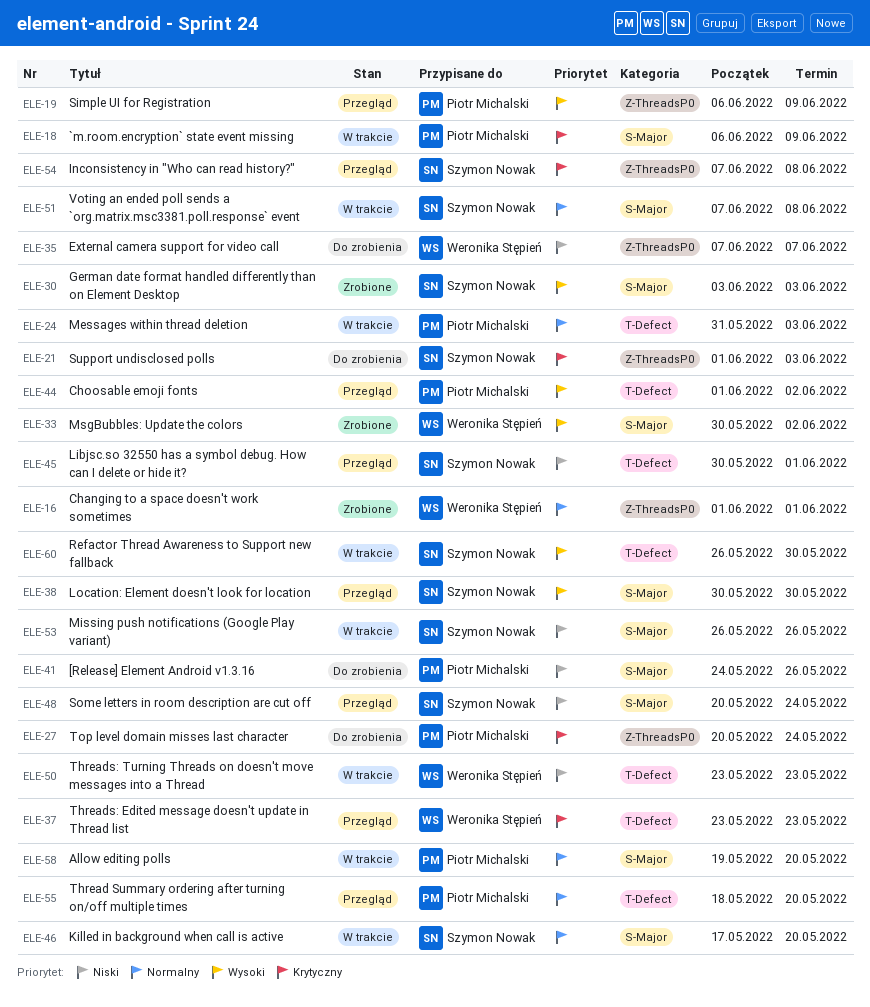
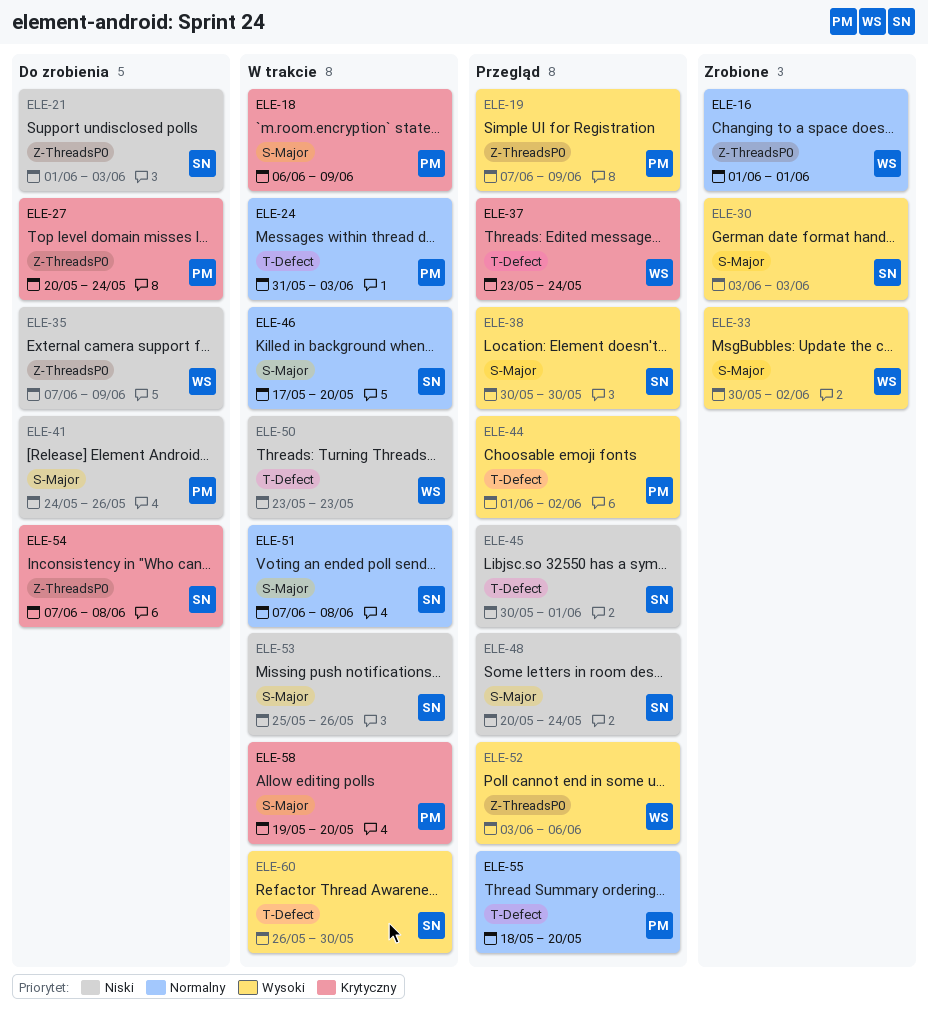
ELE-19, start: Jun 6 -> Jun 7
ELE-21, priority: Krytyczny -> Niski
ELE-35, due: Jun 7 -> Jun 9
ELE-37, due: May 23 -> May 24
ELE-52: none -> present
ELE-53, start: May 26 -> May 25
ELE-54, status: Przegląd -> Do zrobienia
ELE-58, priority: Normalny -> Krytyczny

